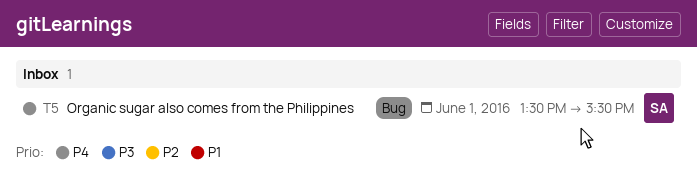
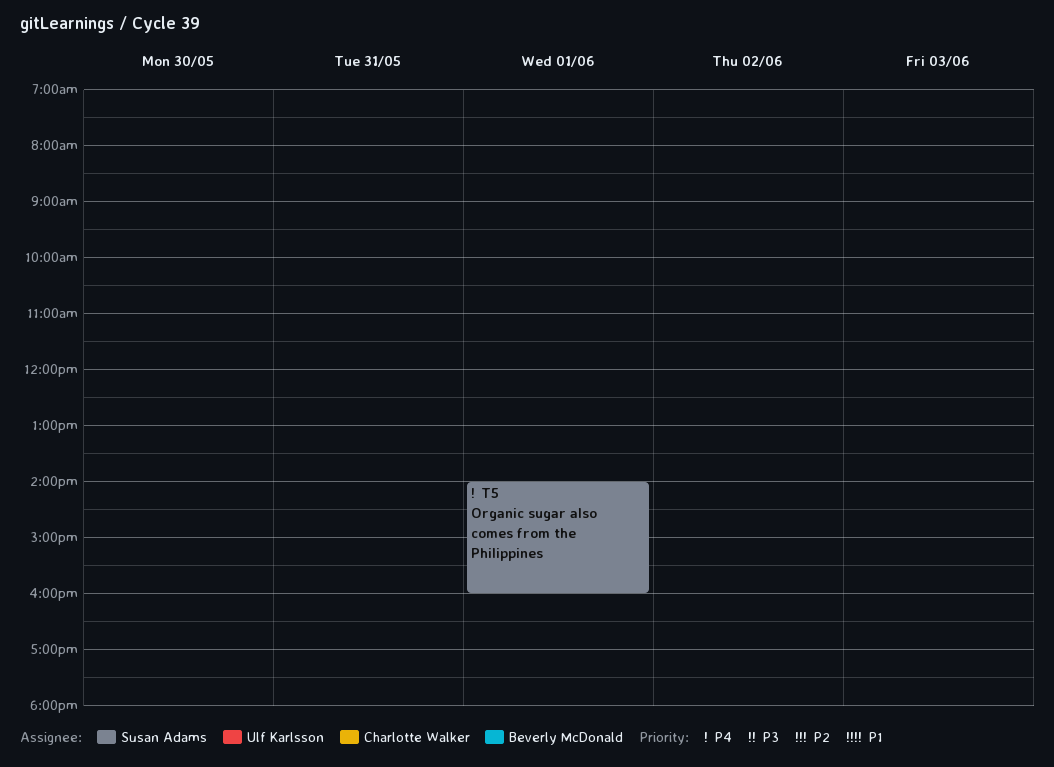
T5, begins: 13:30 -> 14:00
T5, ends: 15:30 -> 16:00

